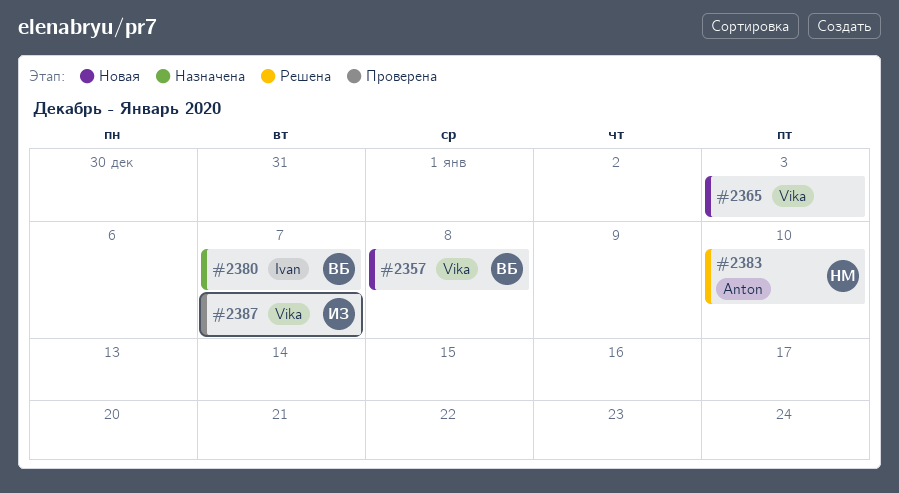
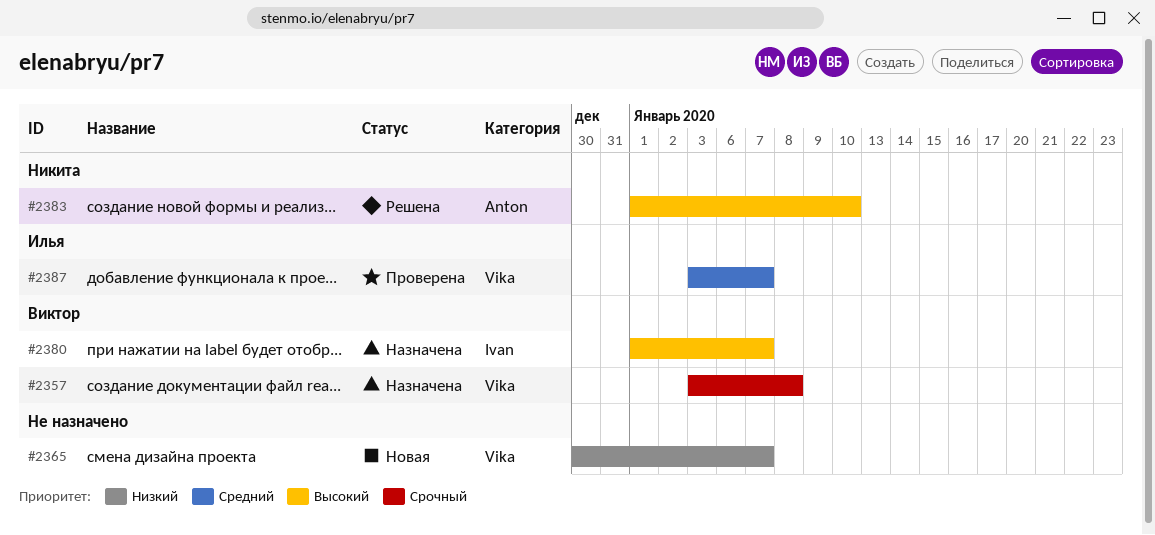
#2357, status: Новая -> Назначена
#2365, due: Jan 3 -> Jan 7

